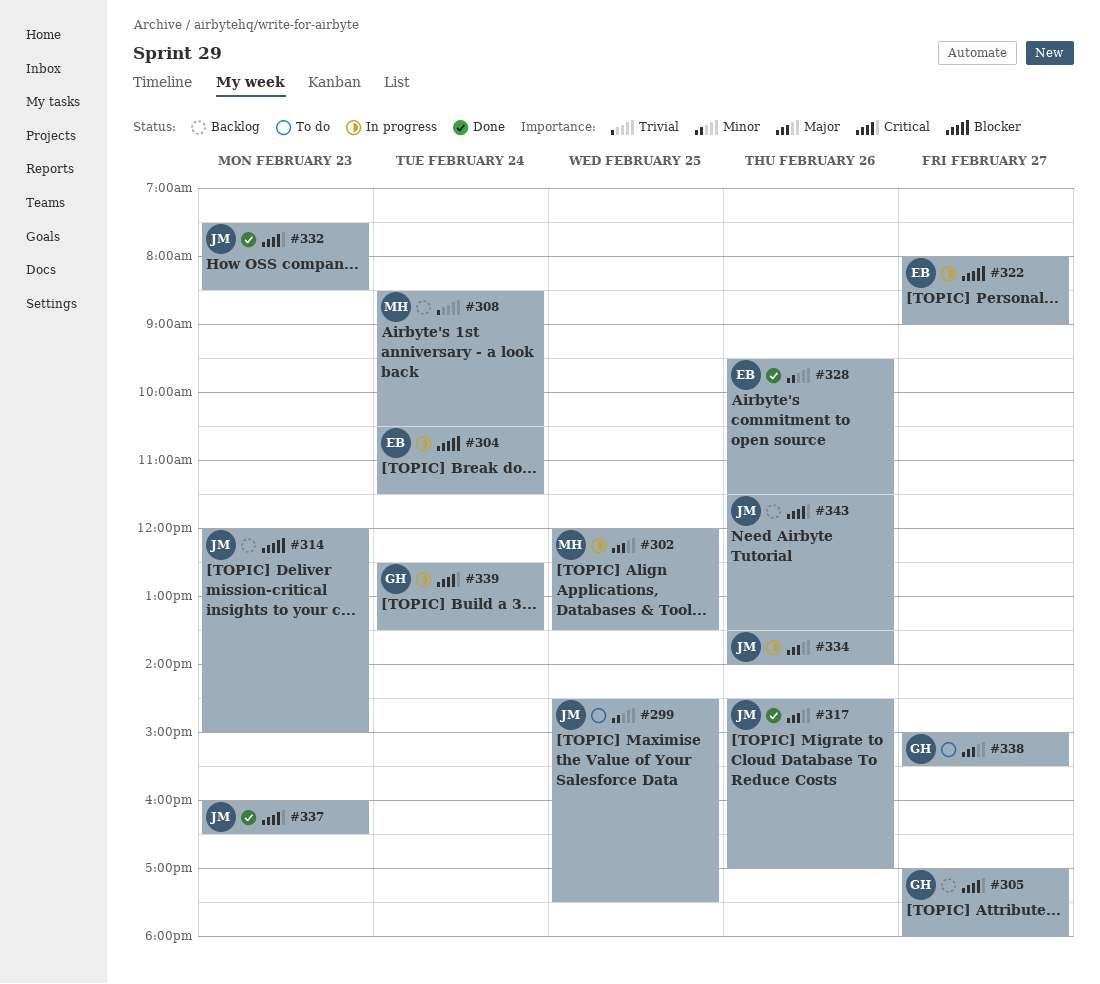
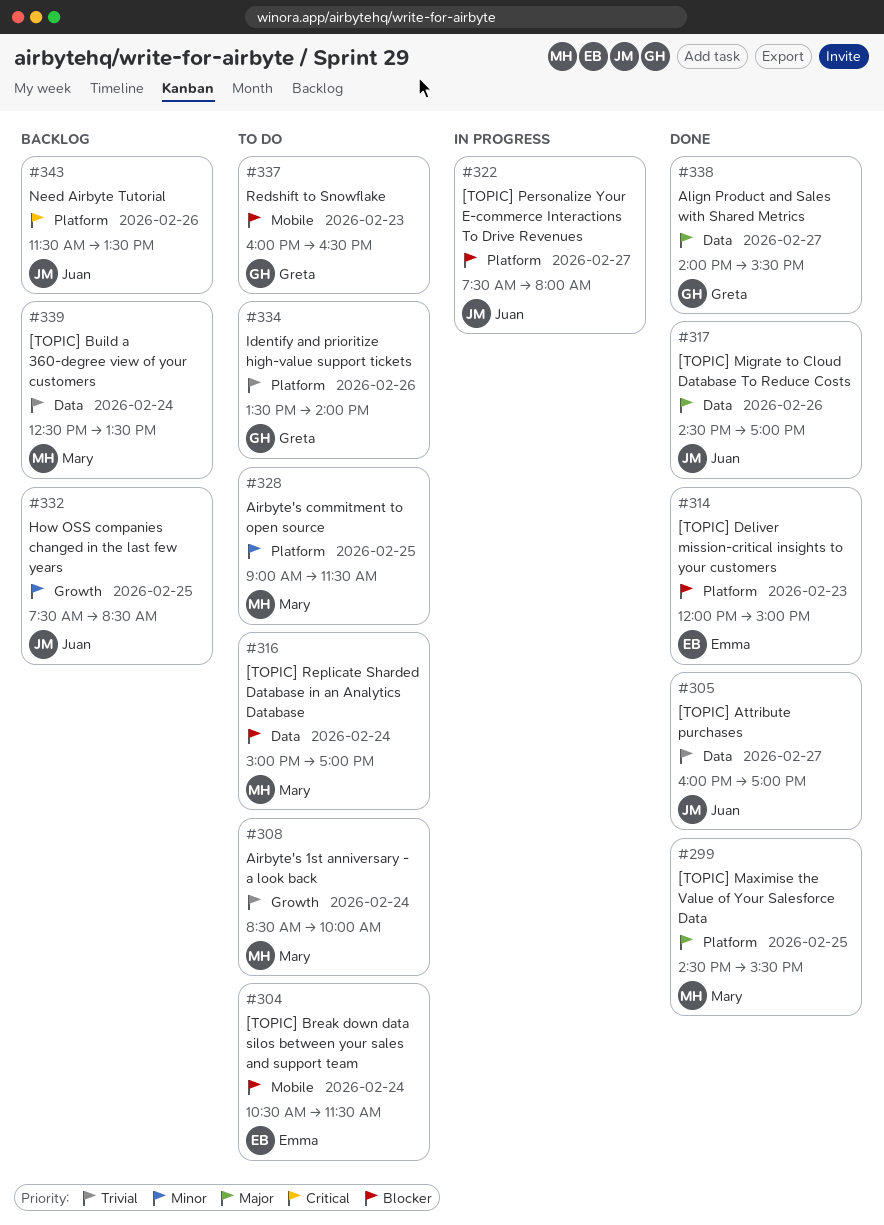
#299, status: To do -> Done
#299, owner: Juan -> Mary
#299, priority: Minor -> Major
#299, ends: 17:30 -> 15:30
#302: present -> none
#304, status: In progress -> To do
#305, status: Backlog -> Done
#305, owner: Greta -> Juan
#305, priority: Critical -> Trivial
#305, begins: 17:00 -> 16:00
#305, ends: 18:00 -> 17:00
#308, status: Backlog -> To do
#308, ends: 10:30 -> 10:00
#314, status: Backlog -> Done
#314, owner: Juan -> Emma
#316: none -> present
#322, owner: Emma -> Juan
#322, begins: 08:00 -> 07:30
#322, ends: 09:00 -> 08:00
#328, status: Done -> To do
#328, owner: Emma -> Mary
#328, day: Feb 26 -> Feb 25
#328, begins: 09:30 -> 09:00
#332, status: Done -> Backlog
#332, priority: Critical -> Minor
#332, day: Feb 23 -> Feb 25
#334, status: In progress -> To do
#334, owner: Juan -> Greta
#334, priority: Major -> Trivial
#337, status: Done -> To do
#337, owner: Juan -> Greta
#337, priority: Critical -> Blocker
#338, status: To do -> Done
#338, begins: 15:00 -> 14:00
#339, status: In progress -> Backlog
#339, owner: Greta -> Mary
#339, priority: Critical -> Trivial

